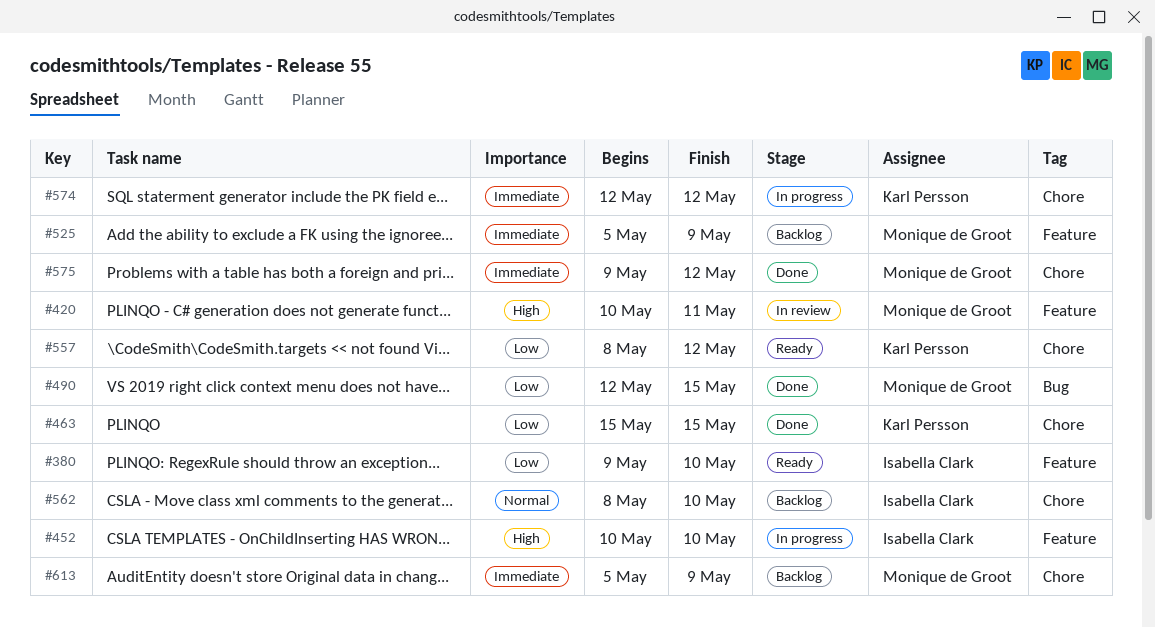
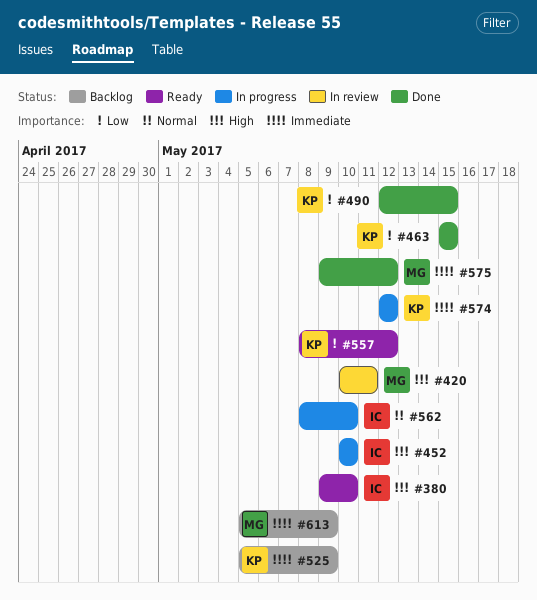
#380, priority: Low -> High
#490, owner: Monique de Groot -> Karl Persson
#525, owner: Monique de Groot -> Karl Persson
#562, status: Backlog -> In progress

